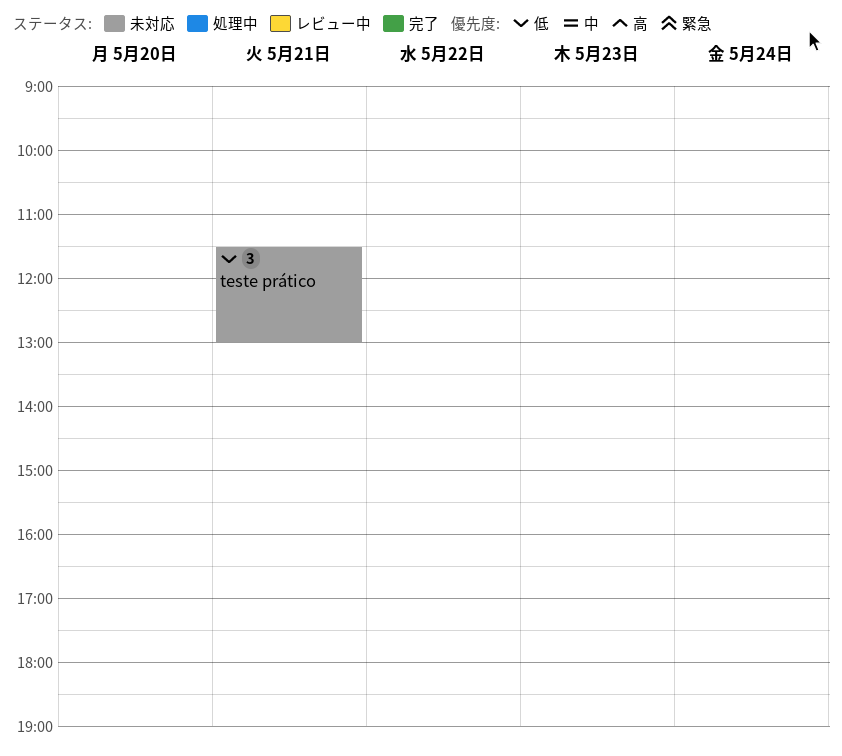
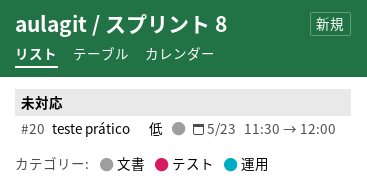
teste prático, day: May 21 -> May 23
teste prático, ends: 13:00 -> 12:00

